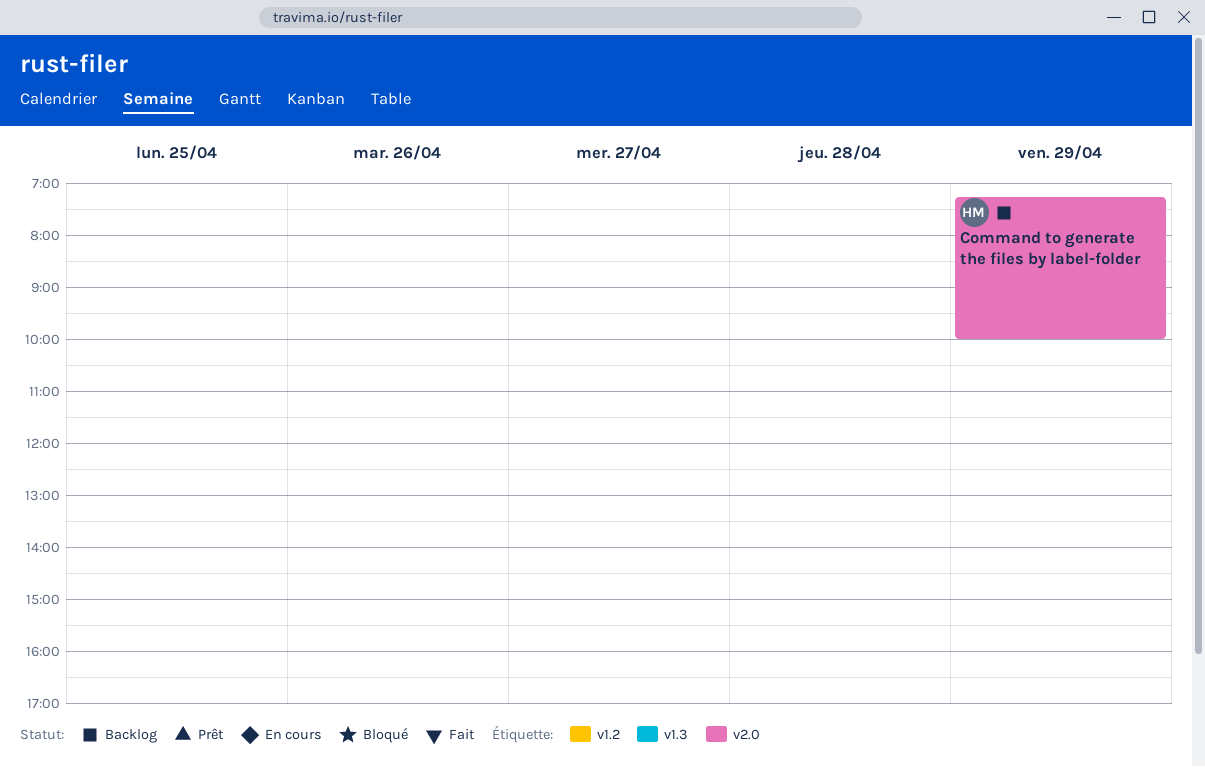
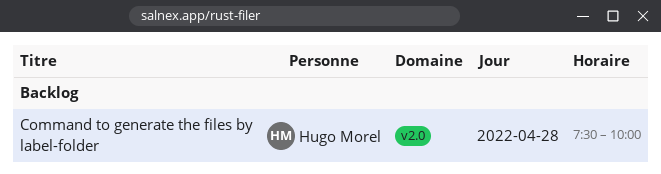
Command to generate the files by label-folder, day: Apr 29 -> Apr 28
Command to generate the files by label-folder, begins: 07:15 -> 07:30

